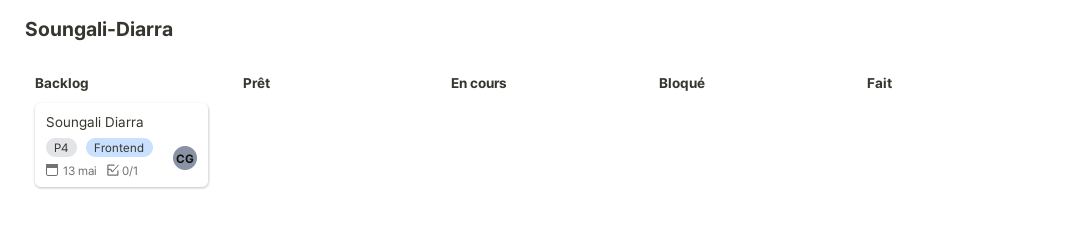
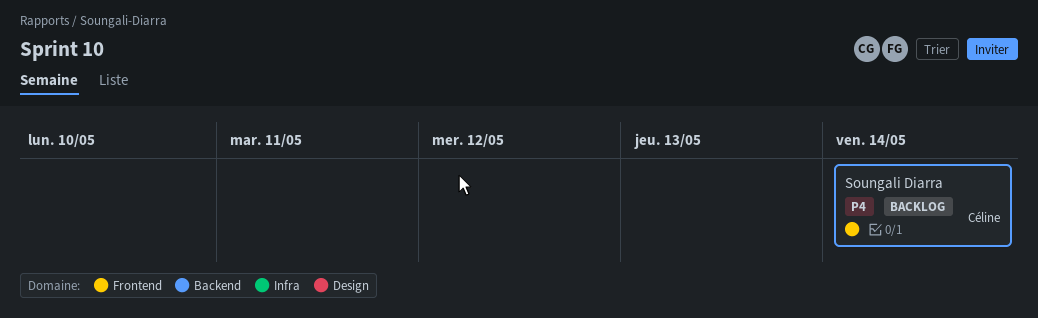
Soungali Diarra, due: May 13 -> May 14

